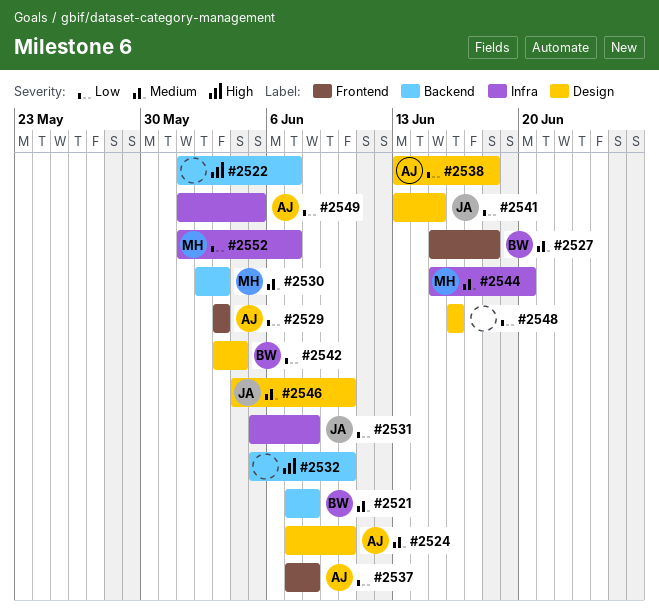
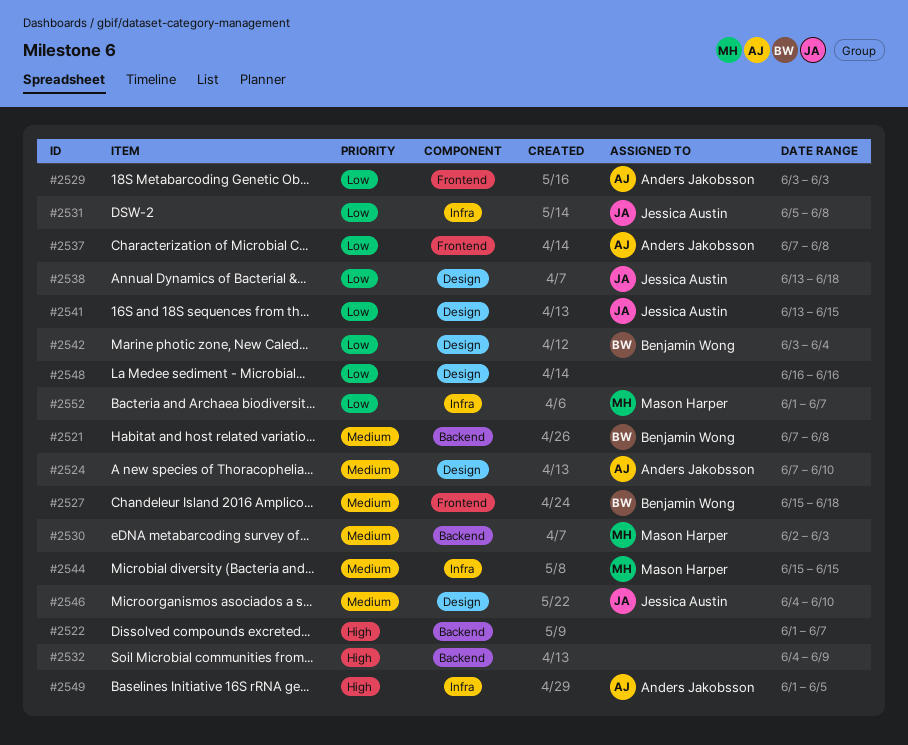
#2532, start: Jun 5 -> Jun 4
#2532, due: Jun 10 -> Jun 9
#2538, owner: Anders Jakobsson -> Jessica Austin
#2544, due: Jun 20 -> Jun 15
#2549, priority: Low -> High

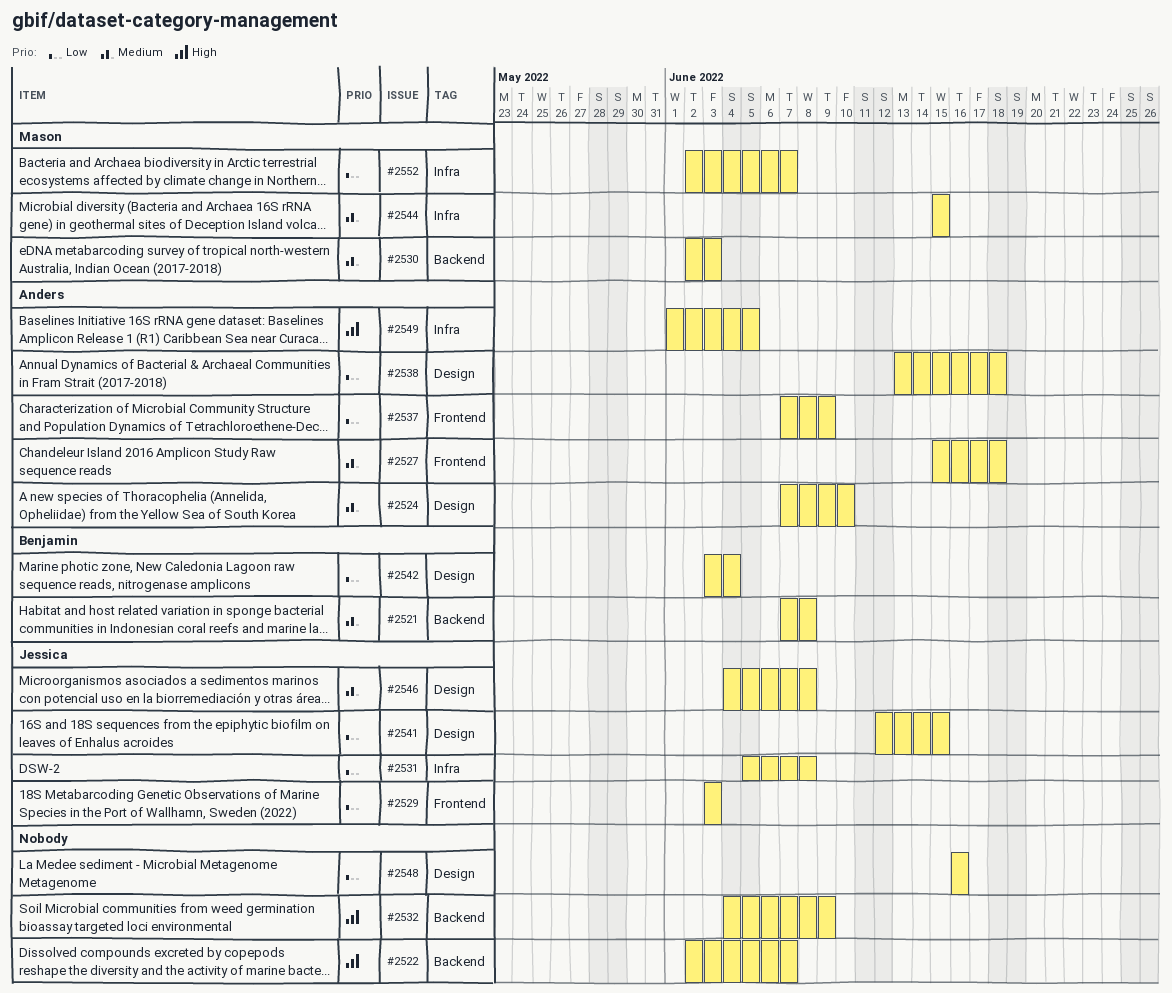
#2522, start: Jun 1 -> Jun 2
#2527, owner: Benjamin Wong -> Anders Jakobsson
#2529, owner: Anders Jakobsson -> Jessica Austin
#2537, due: Jun 8 -> Jun 9
#2538, owner: Jessica Austin -> Anders Jakobsson
#2541, start: Jun 13 -> Jun 12
#2546, due: Jun 10 -> Jun 8
#2552, start: Jun 1 -> Jun 2

